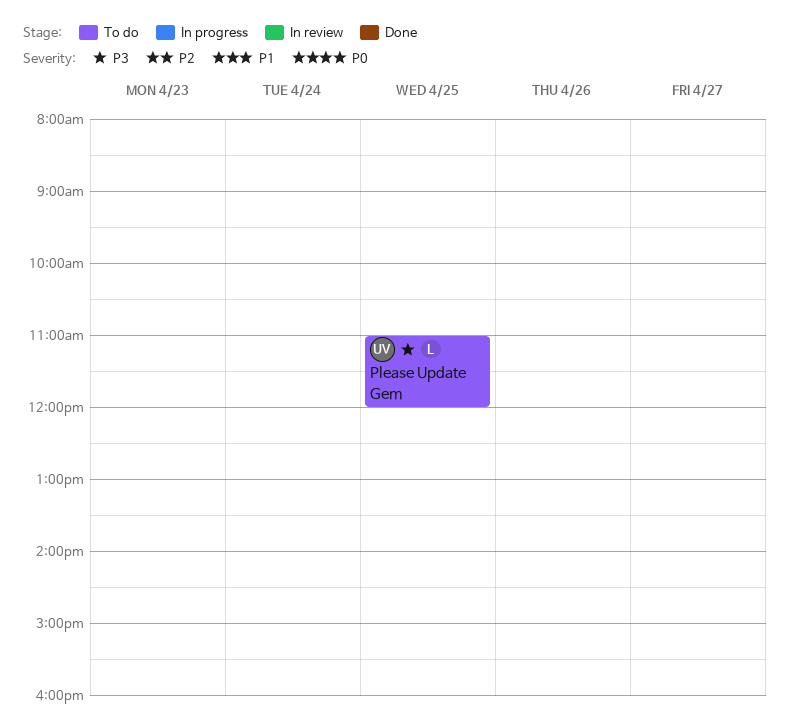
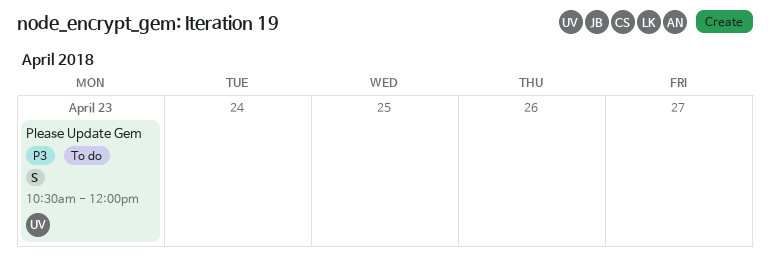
Please Update Gem, estimate: L -> S
Please Update Gem, day: Apr 25 -> Apr 23
Please Update Gem, begins: 11:00 -> 10:30

